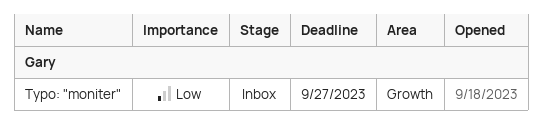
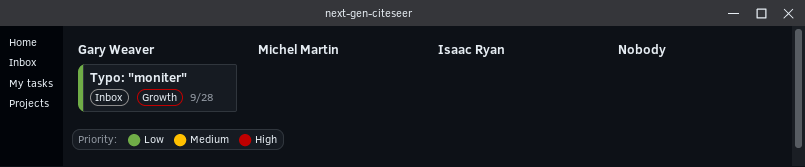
Typo: "moniter", due: Sep 27 -> Sep 28

